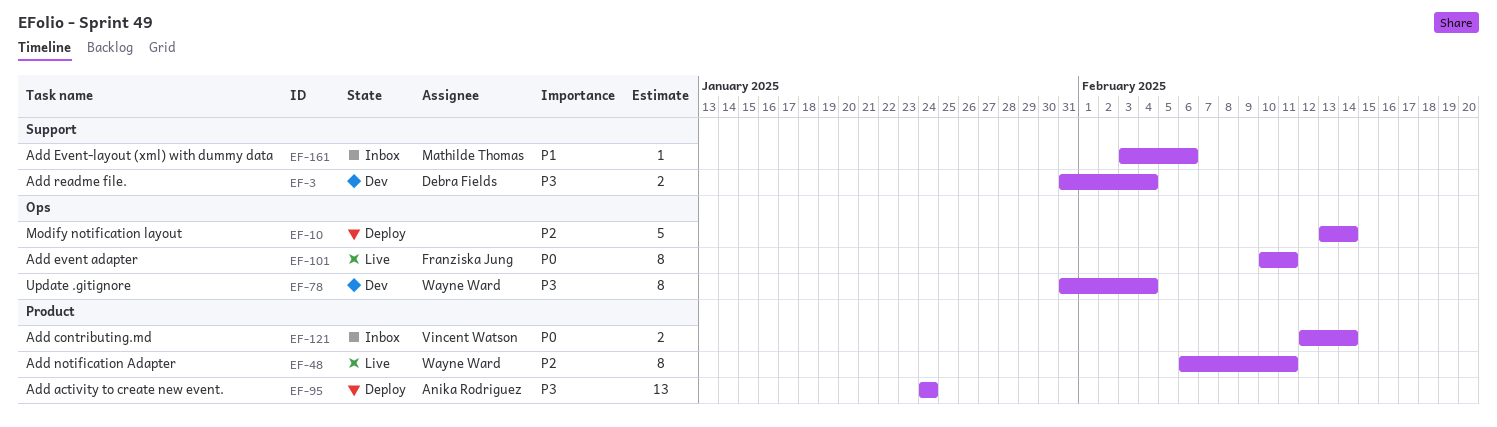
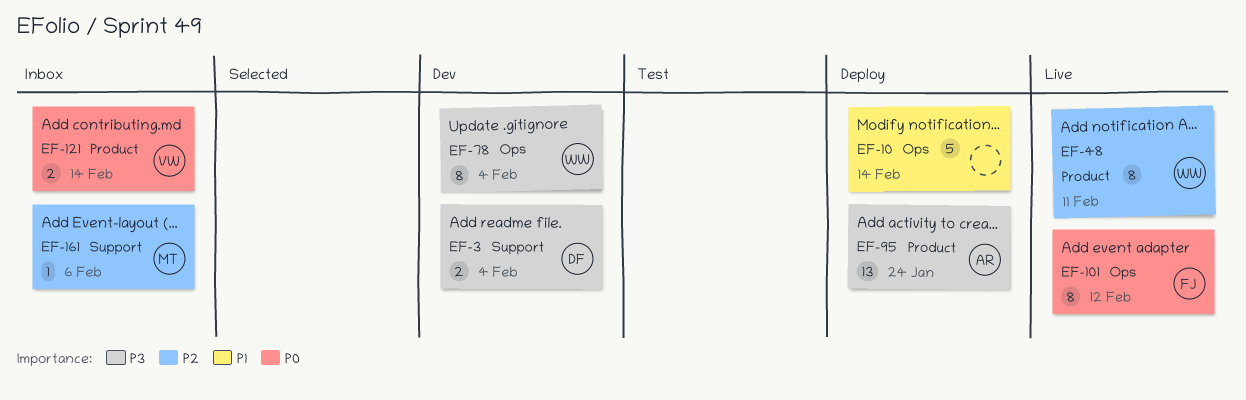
EF-10, priority: P2 -> P1
EF-101, due: Feb 11 -> Feb 12
EF-161, priority: P1 -> P2

